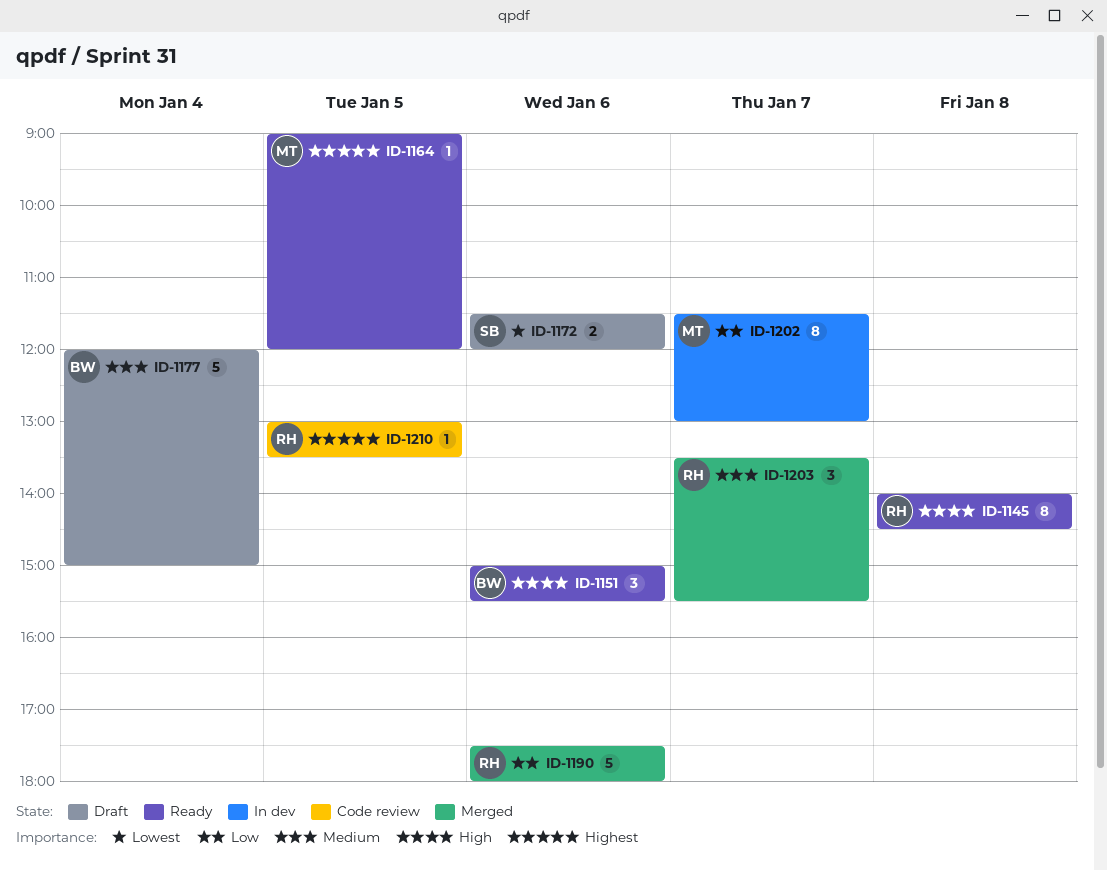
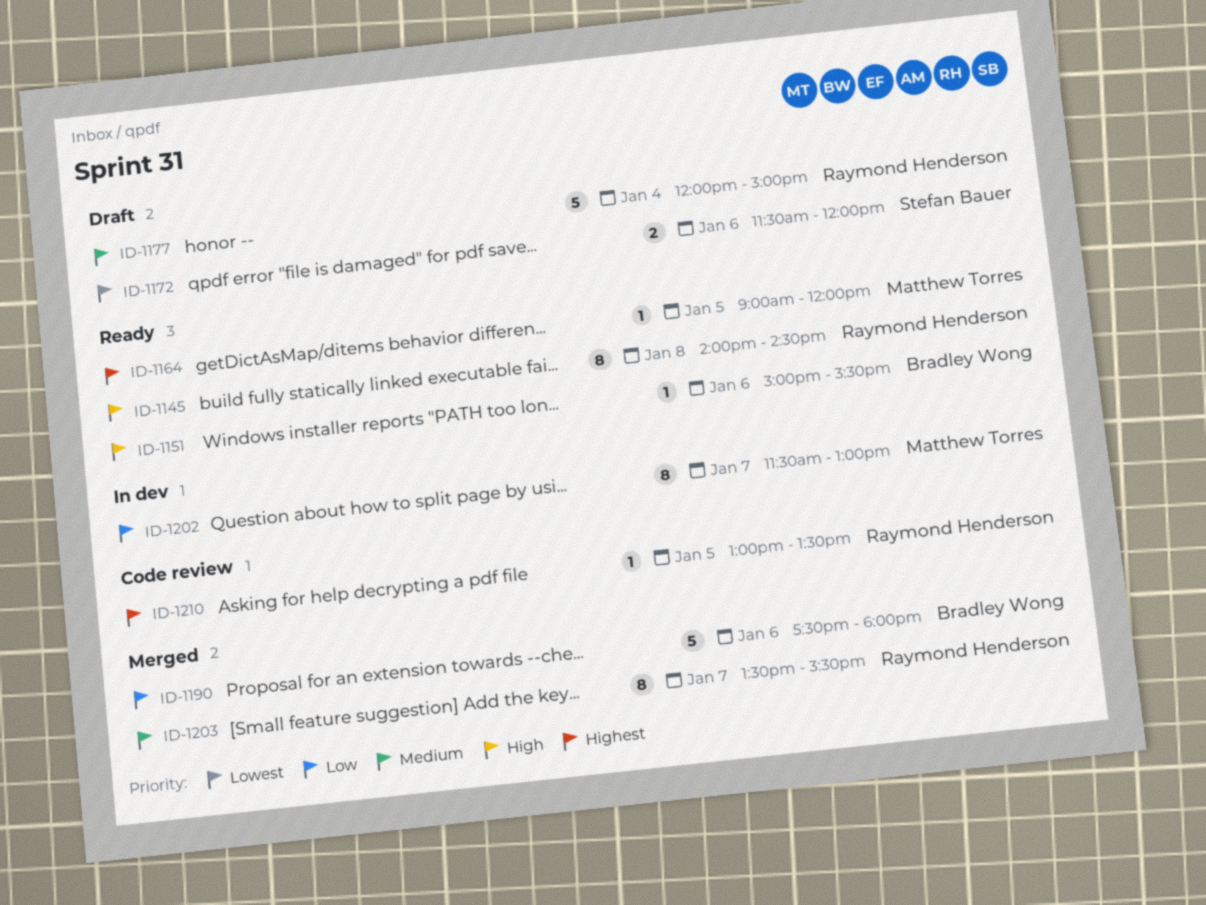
ID-1151, estimate: 3 -> 1
ID-1177, owner: Bradley Wong -> Raymond Henderson
ID-1190, owner: Raymond Henderson -> Bradley Wong
ID-1203, estimate: 3 -> 8

